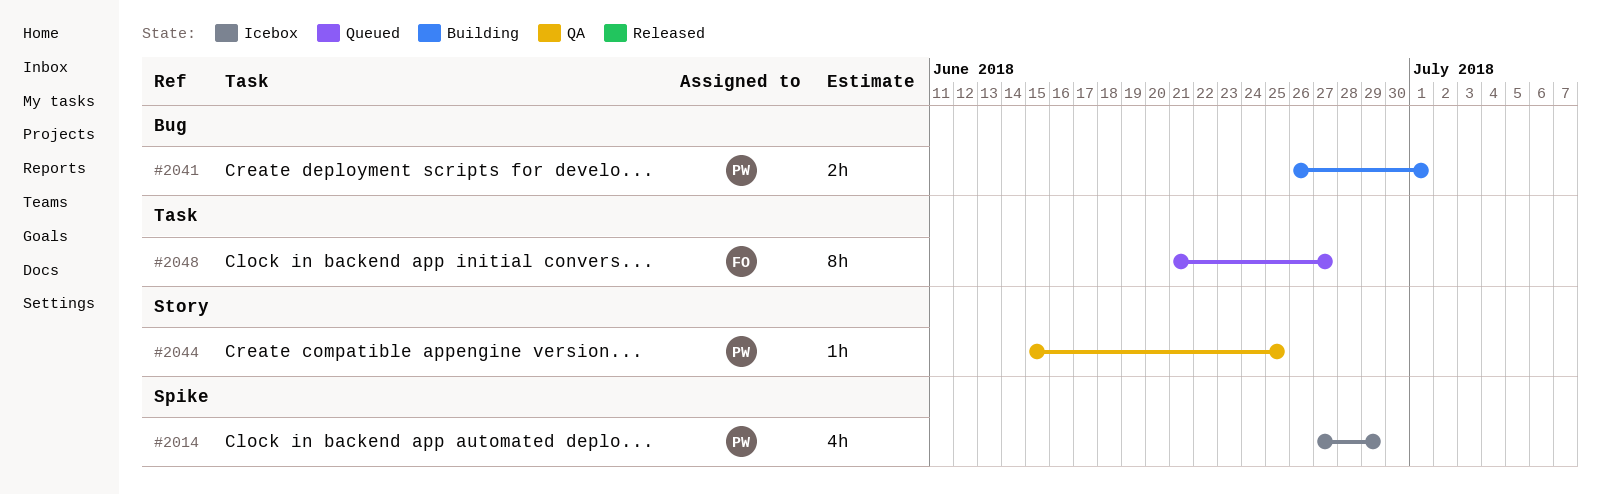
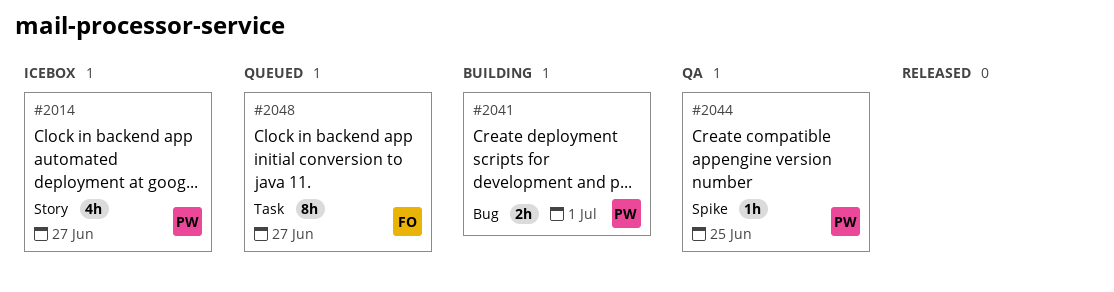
#2014, label: Spike -> Story
#2014, due: Jun 29 -> Jun 27
#2044, label: Story -> Spike

